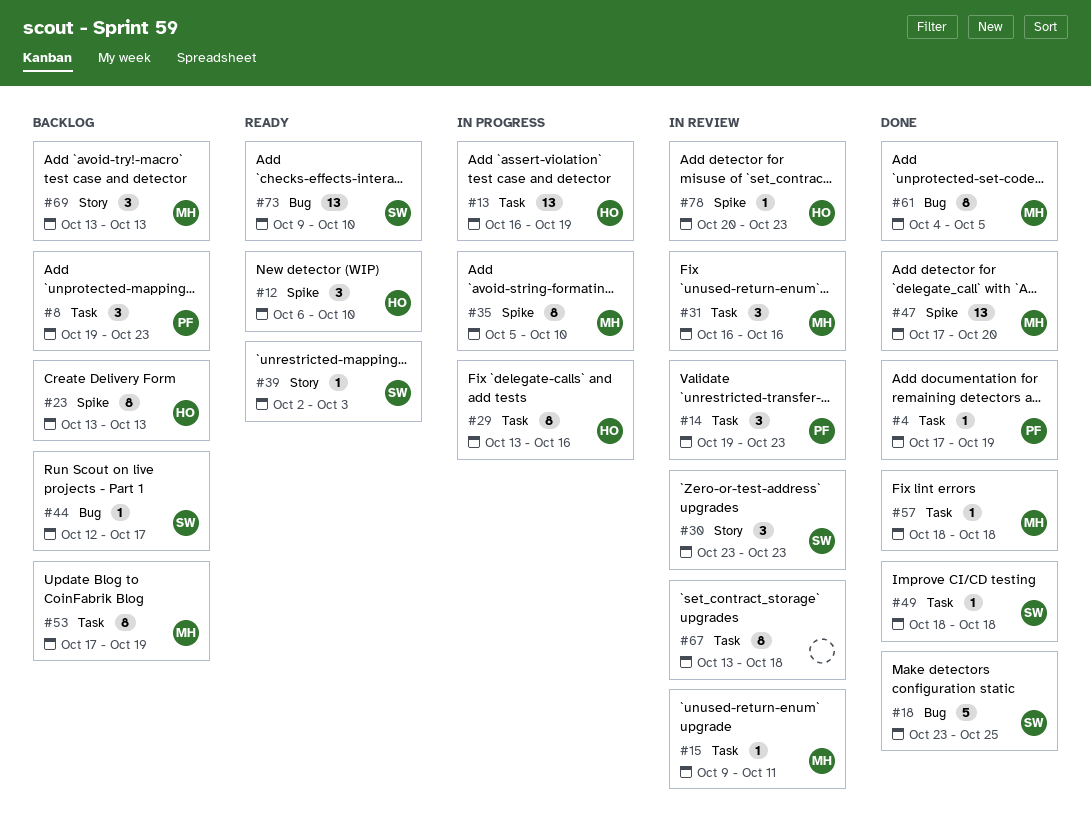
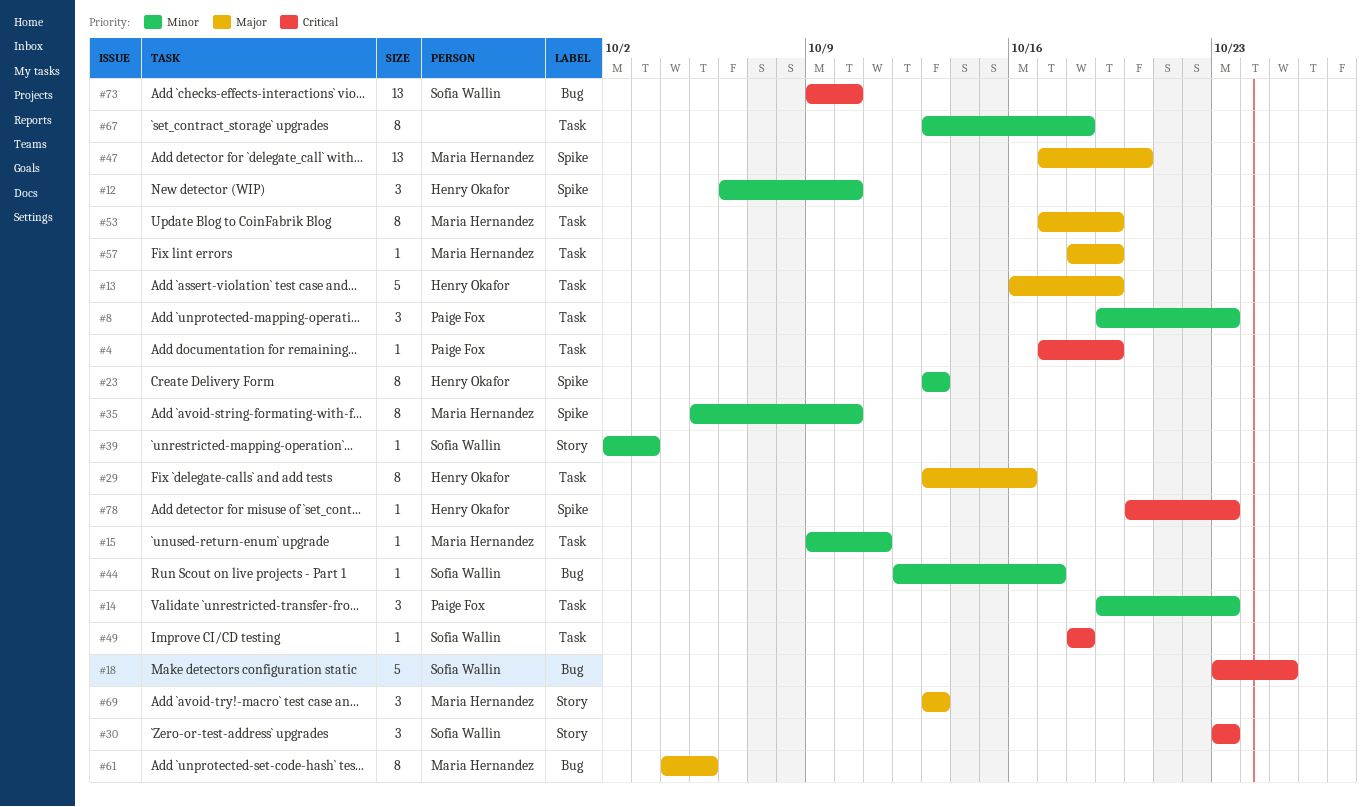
#13, estimate: 13 -> 5
#31: present -> none
#57, due: Oct 18 -> Oct 19

